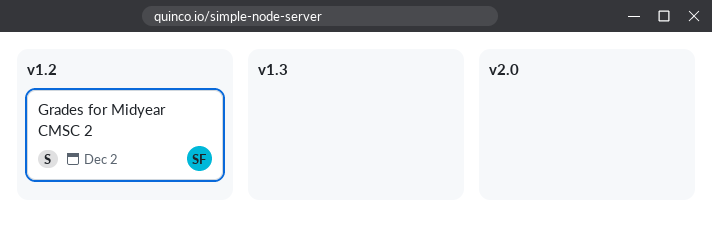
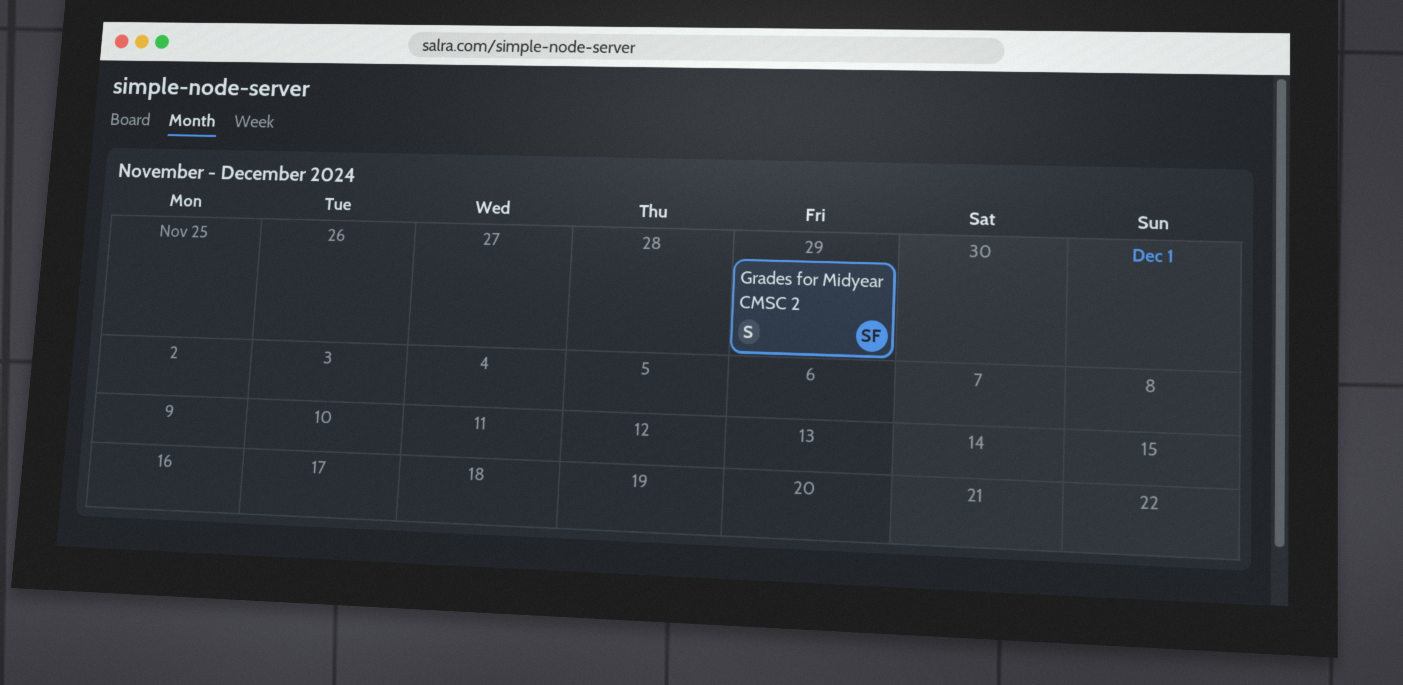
Grades for Midyear CMSC 2, due: Dec 2 -> Nov 29

